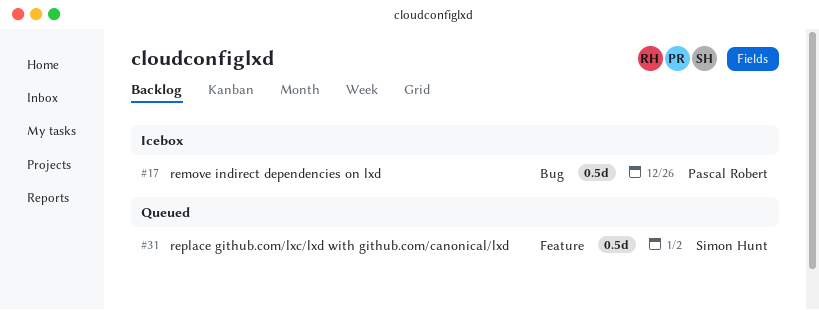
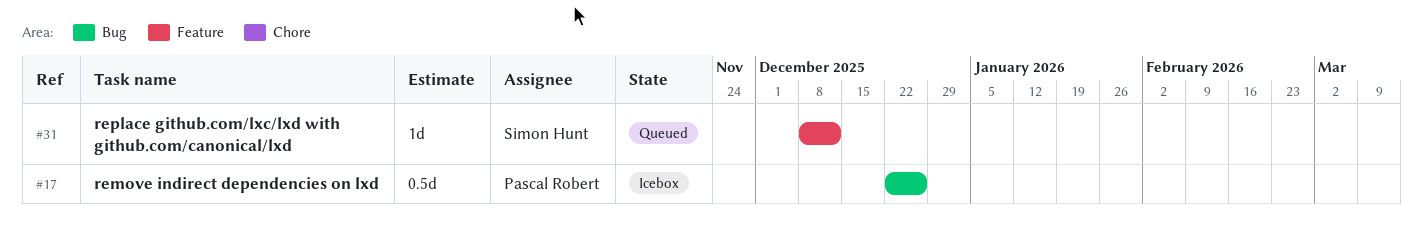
#31, estimate: 0.5d -> 1d
#31, due: Jan 2 -> Dec 12

